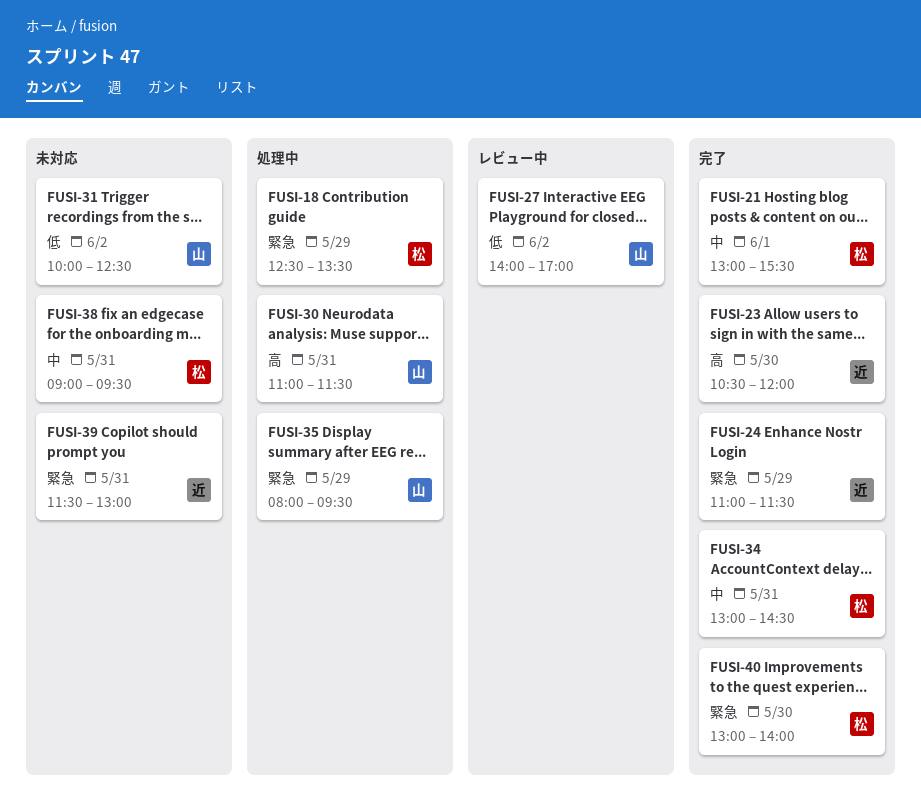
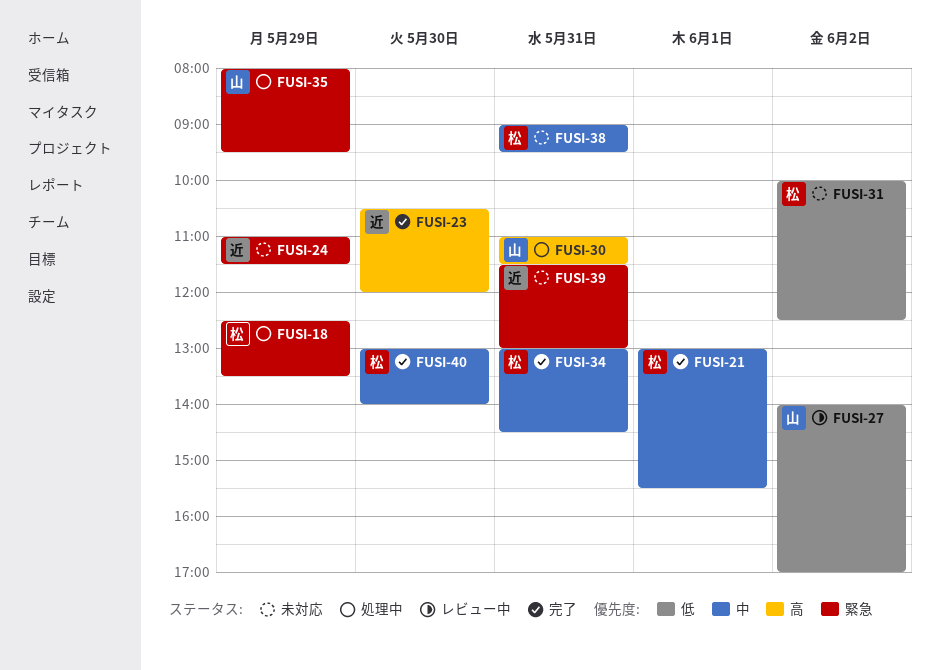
FUSI-24, status: 完了 -> 未対応
FUSI-31, owner: 山 -> 松
FUSI-40, priority: 緊急 -> 中

